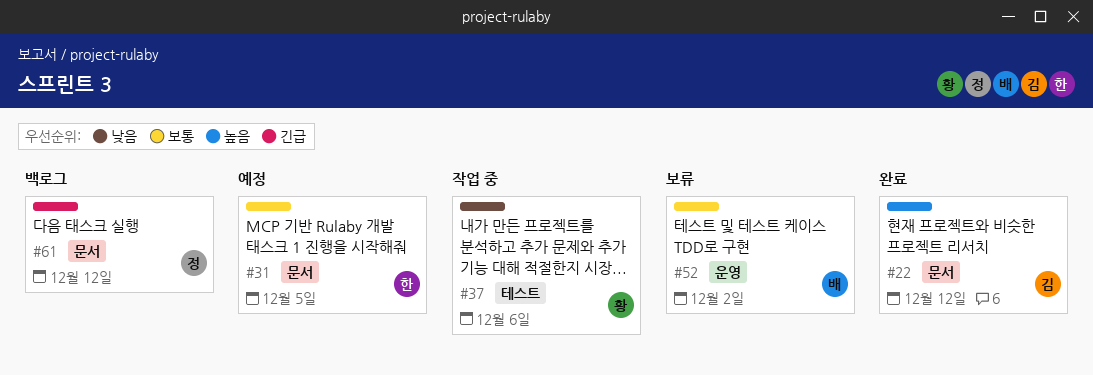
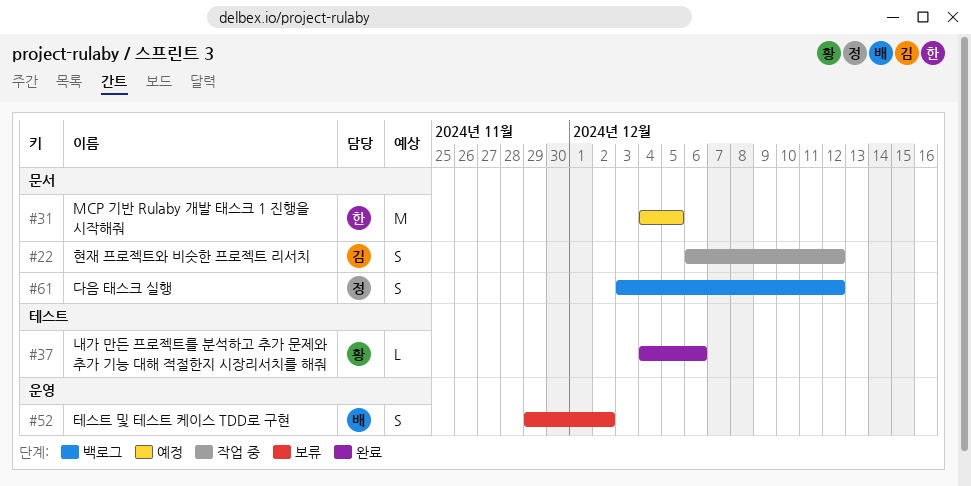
#22, status: 완료 -> 작업 중
#37, status: 작업 중 -> 완료

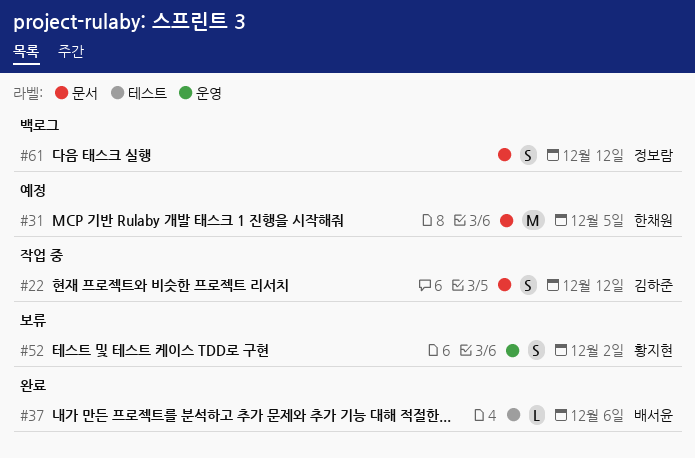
#37, owner: 황지현 -> 배서윤
#52, owner: 배서윤 -> 황지현

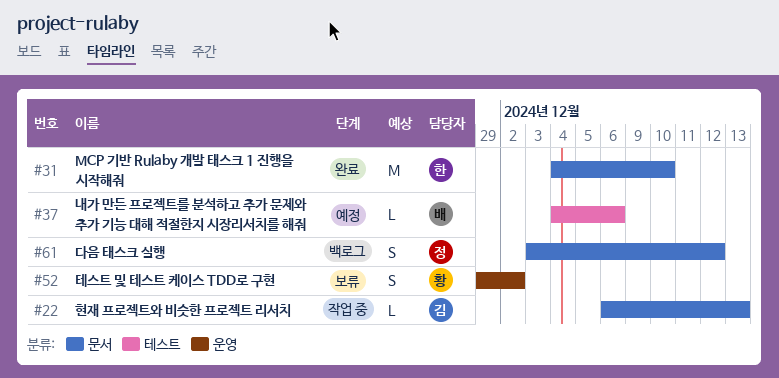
#22, estimate: S -> L
#22, due: Dec 12 -> Dec 13
#31, status: 예정 -> 완료
#31, due: Dec 5 -> Dec 10
#37, status: 완료 -> 예정

